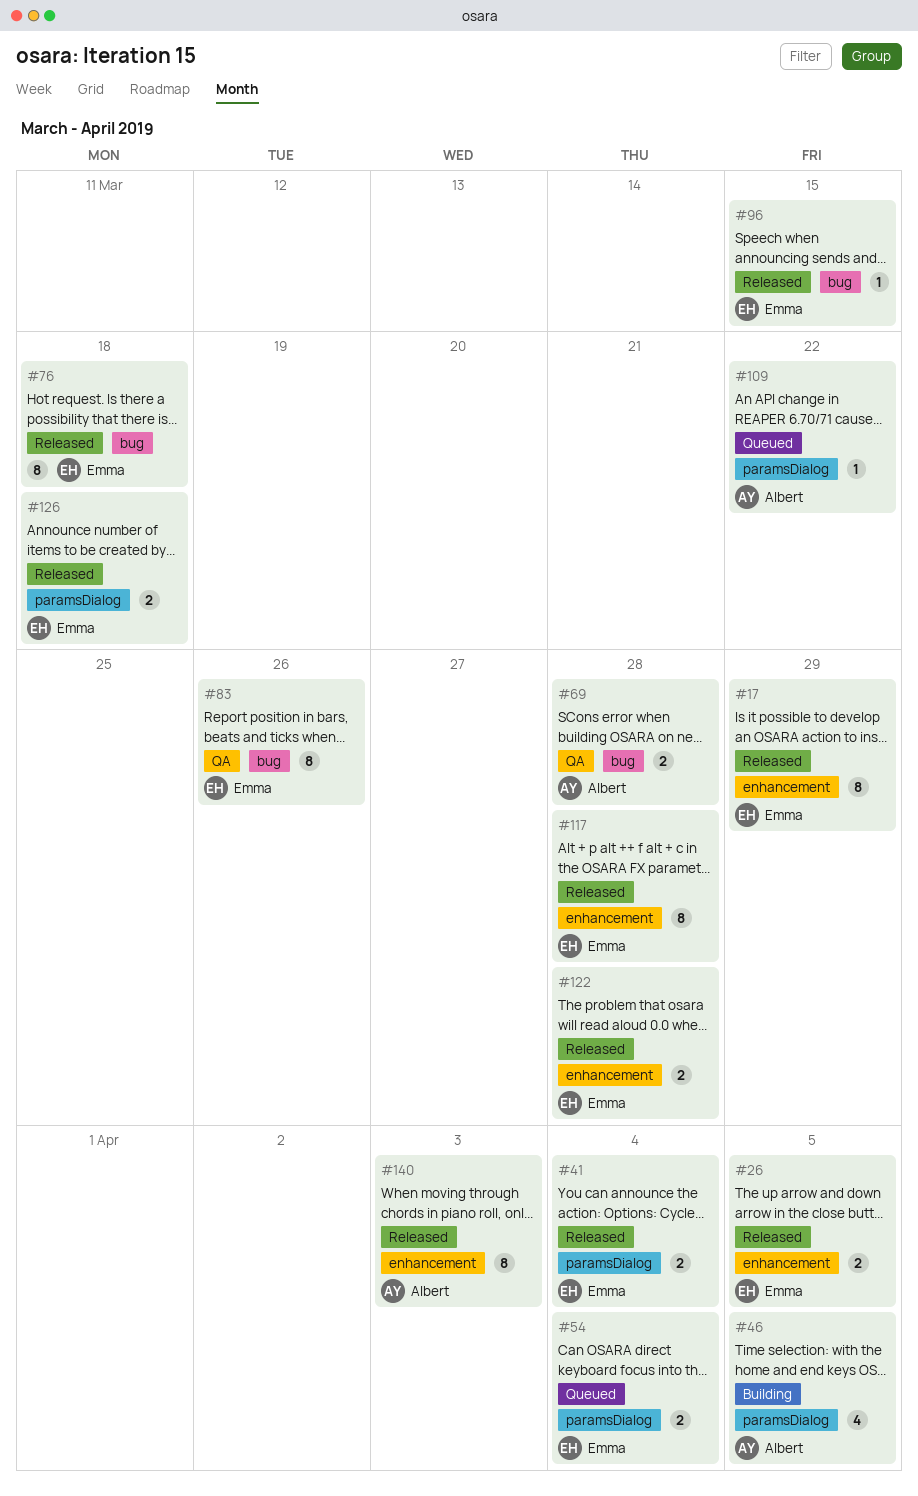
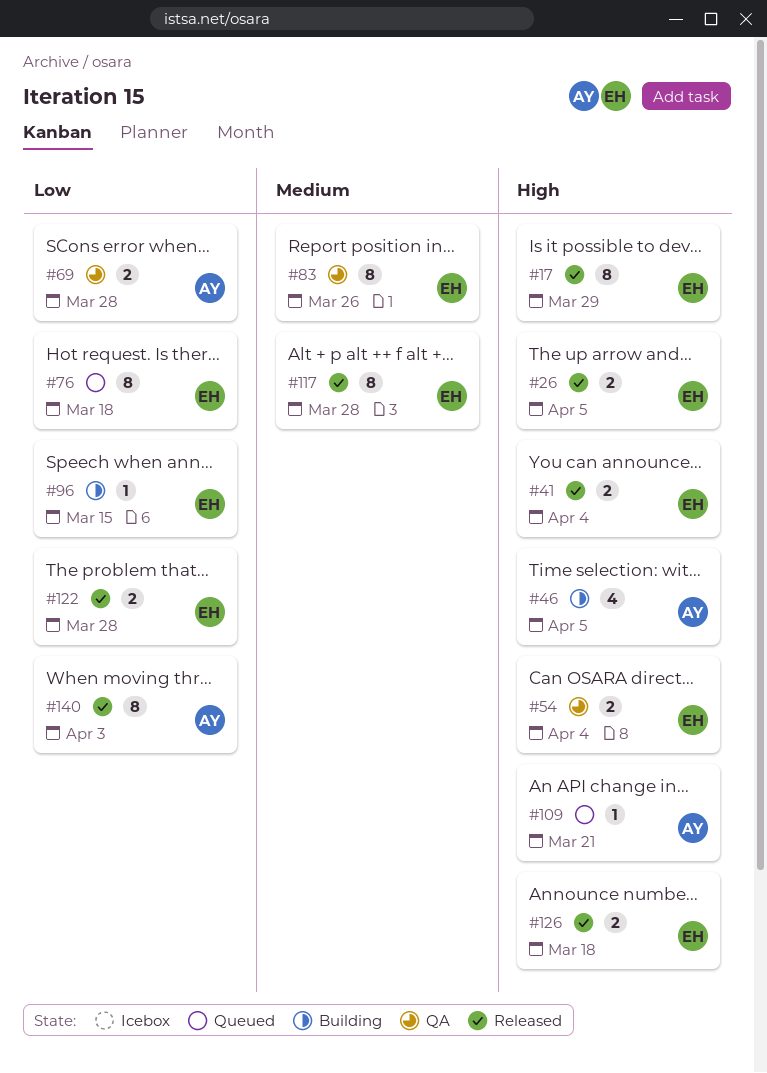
#54, status: Queued -> QA
#76, status: Released -> Queued
#96, status: Released -> Building
#109, due: Mar 22 -> Mar 21

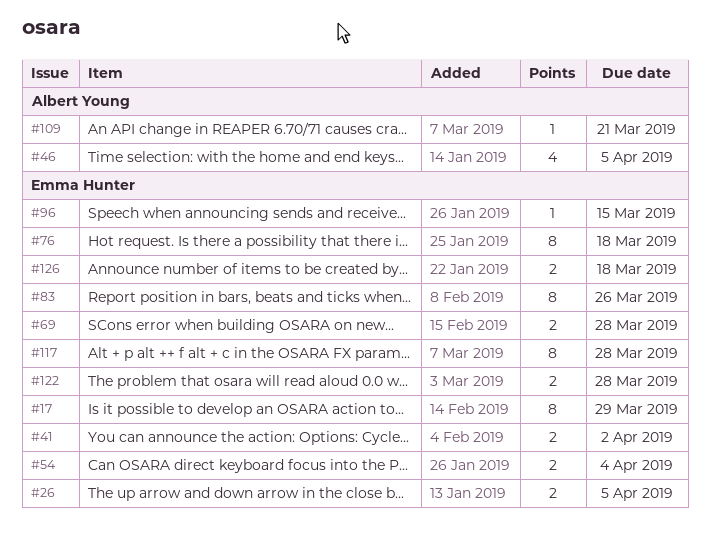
#41, due: Apr 4 -> Apr 2
#69, owner: Albert Young -> Emma Hunter
#140: present -> none

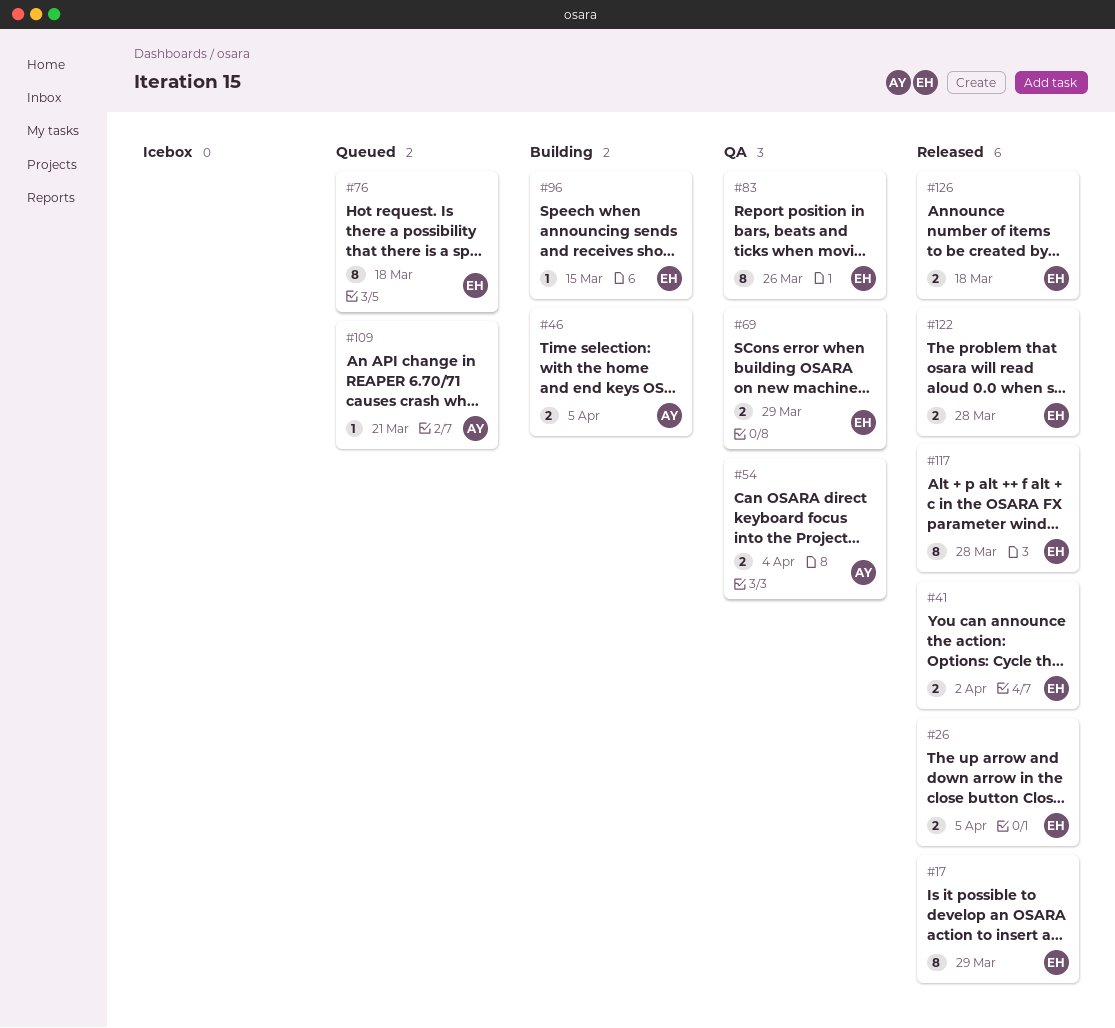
#46, estimate: 4 -> 2
#54, owner: Emma Hunter -> Albert Young
#69, due: Mar 28 -> Mar 29

